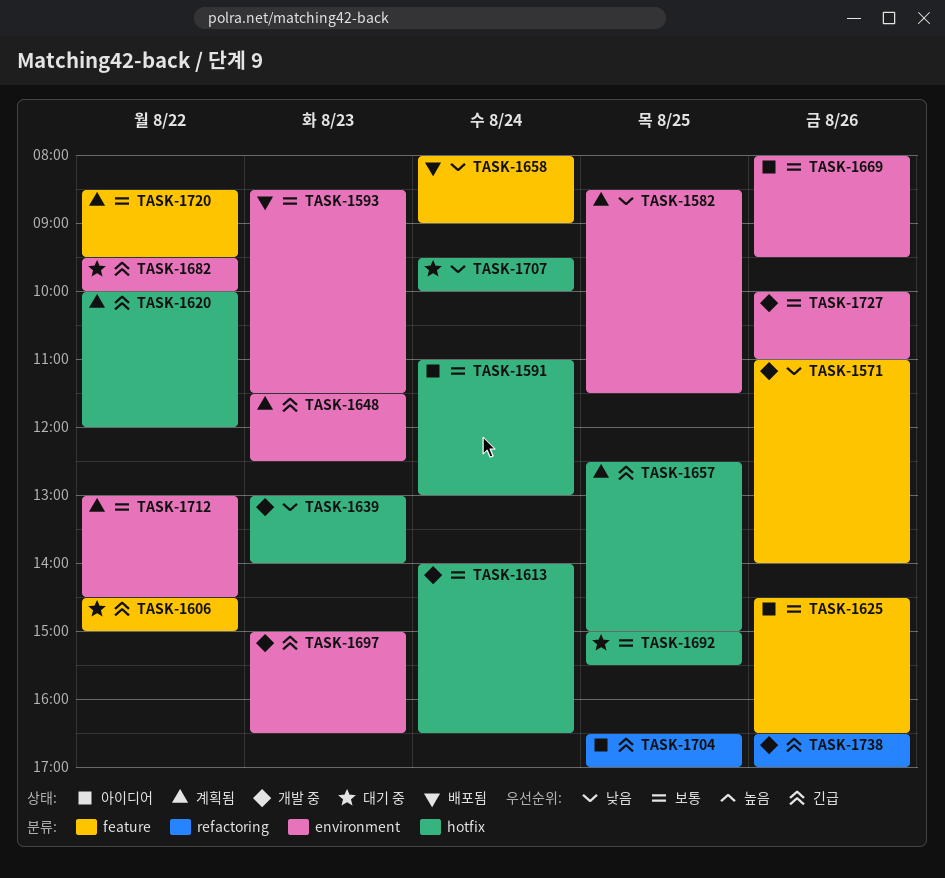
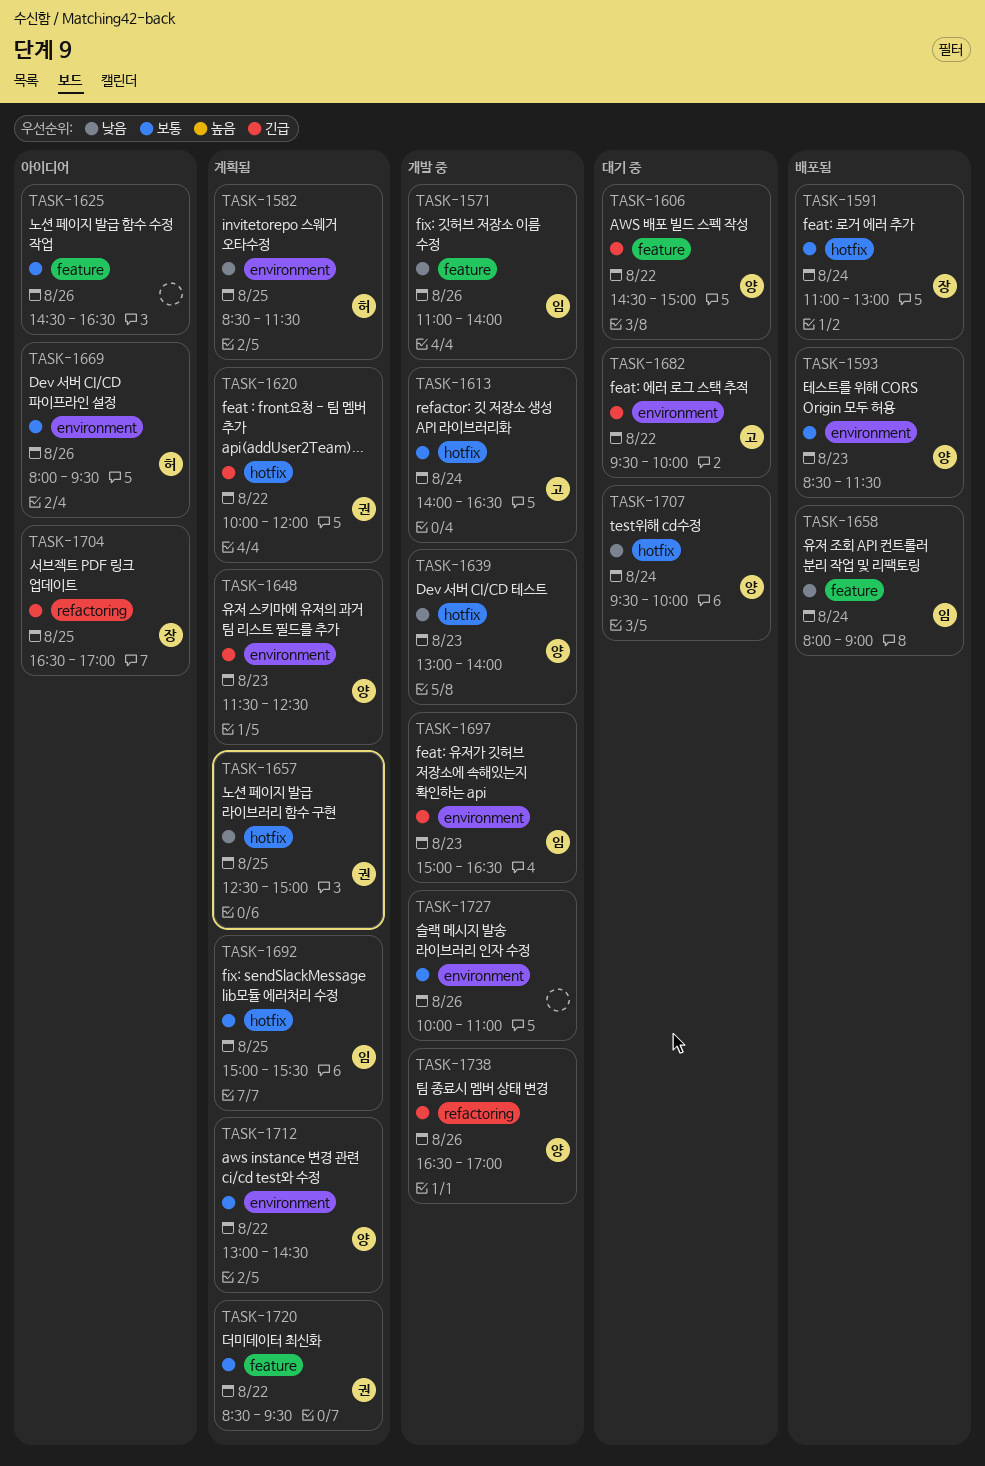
TASK-1591, status: 아이디어 -> 배포됨
TASK-1657, priority: 긴급 -> 낮음
TASK-1692, status: 대기 중 -> 계획됨

